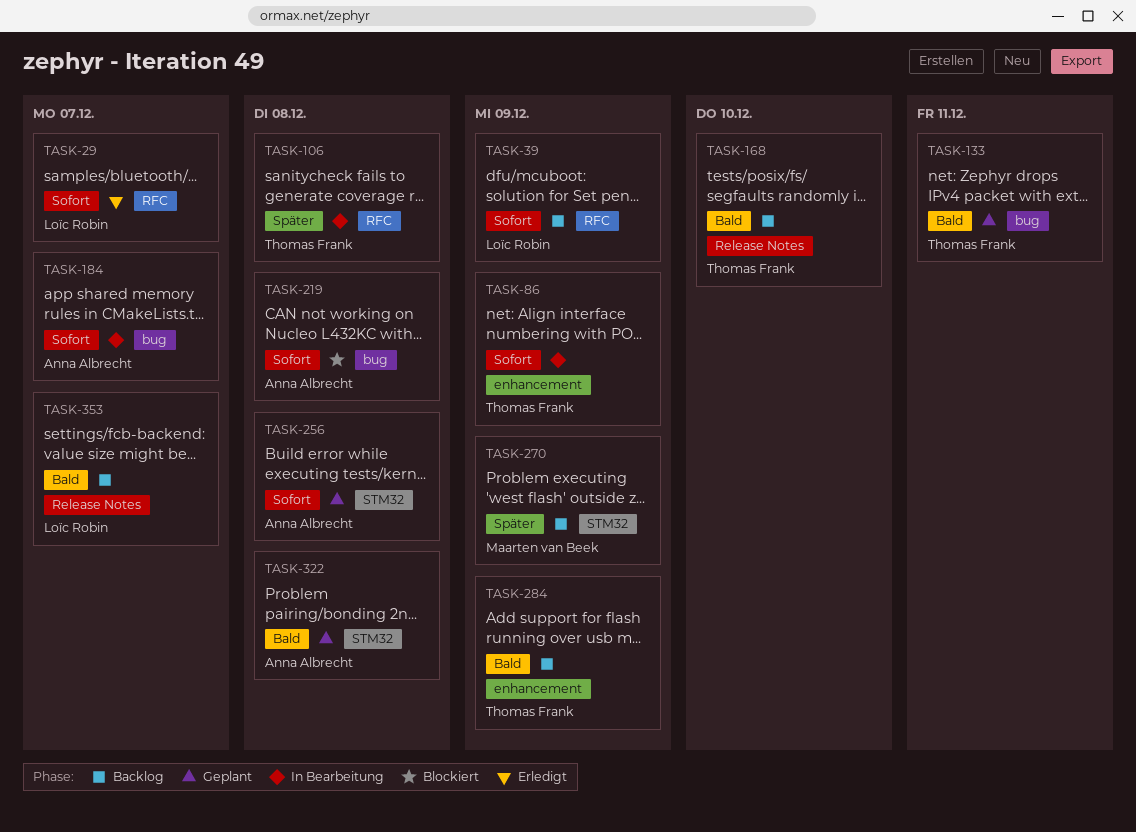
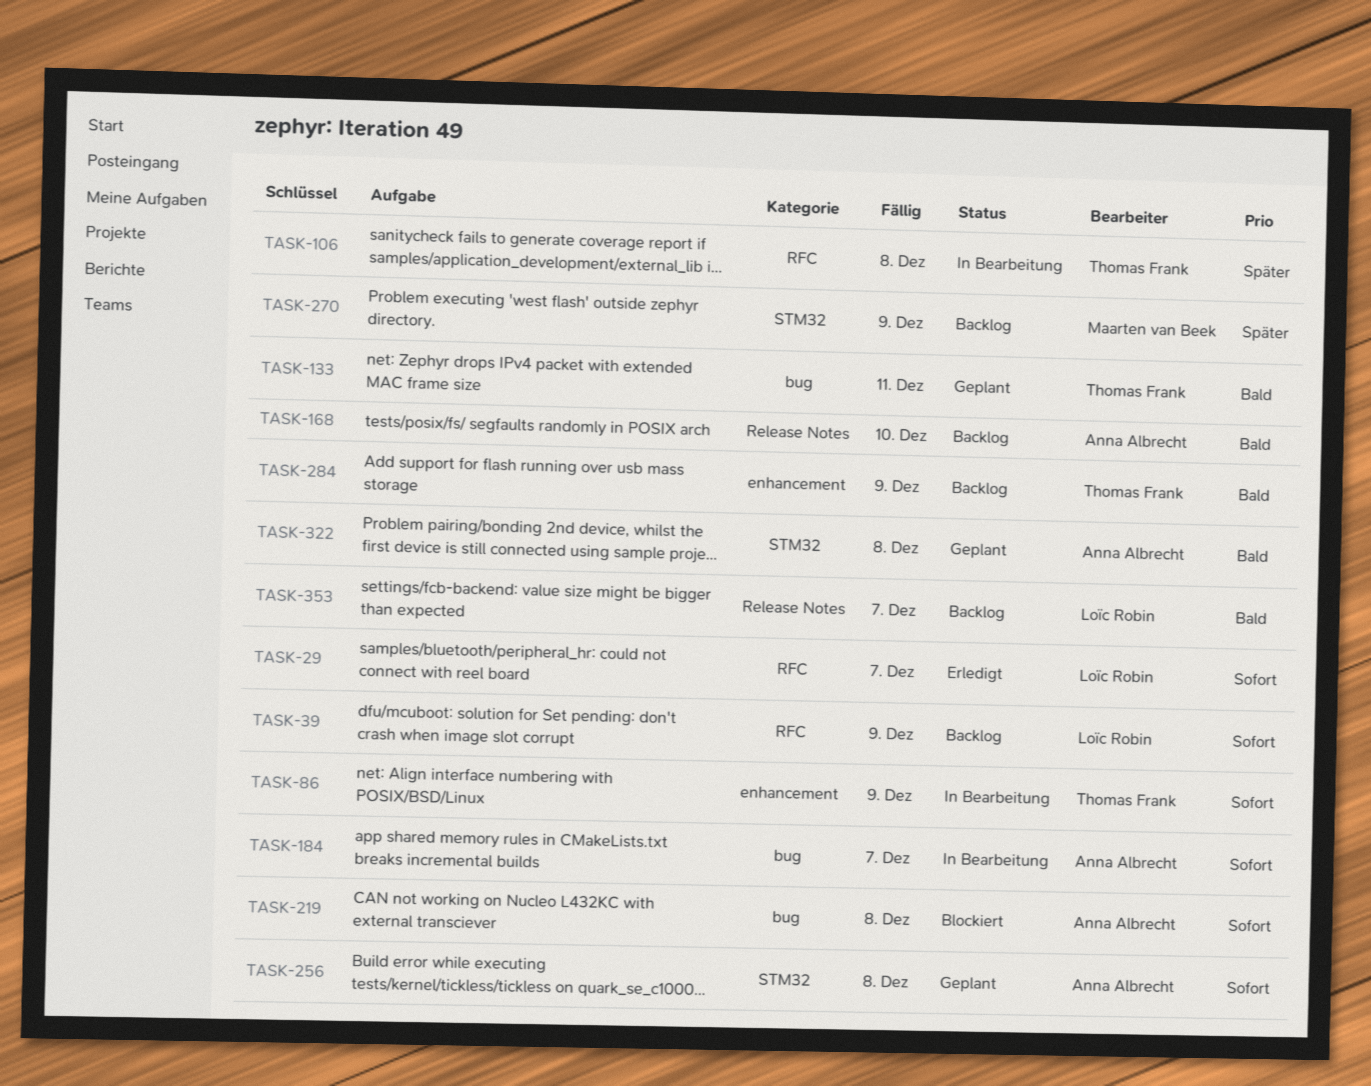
TASK-168, owner: Thomas Frank -> Anna Albrecht

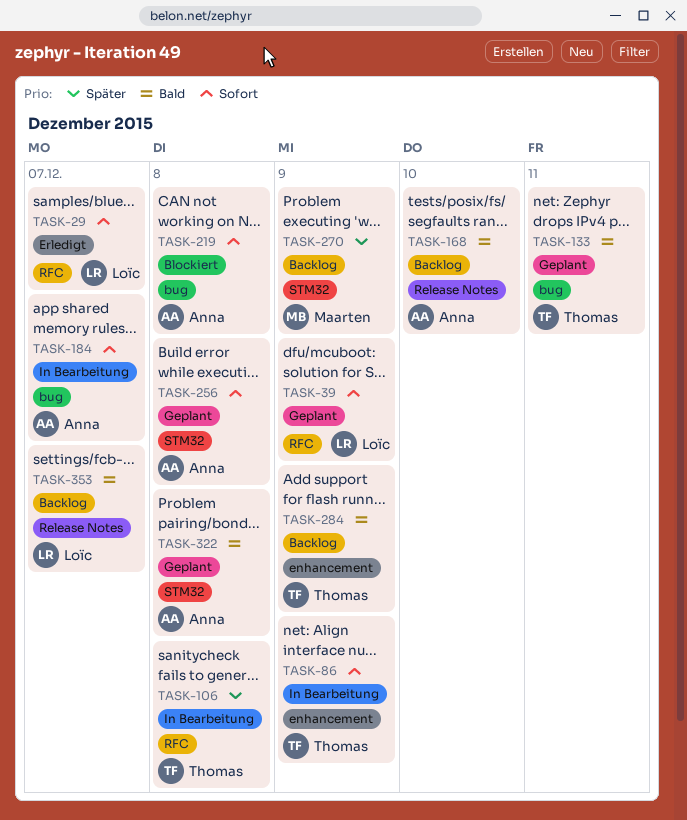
TASK-39, status: Backlog -> Geplant

